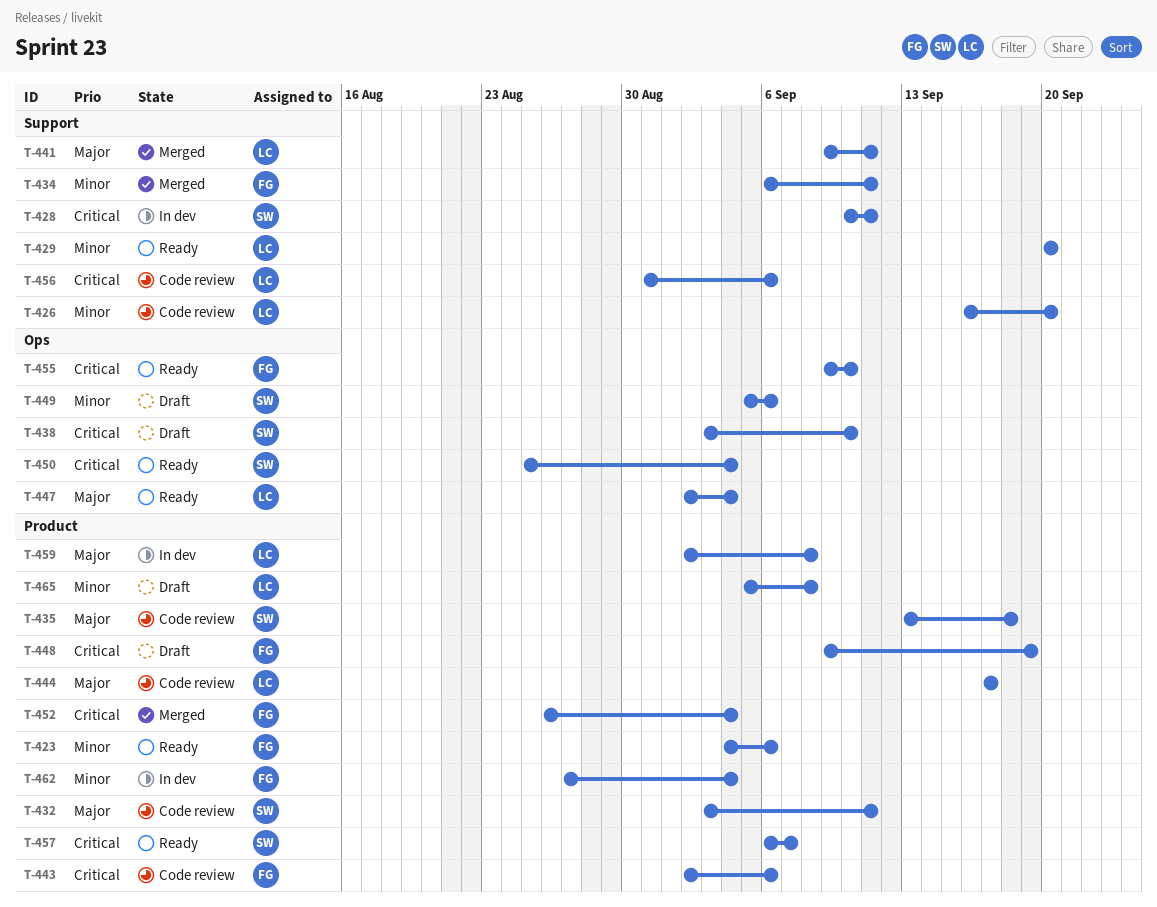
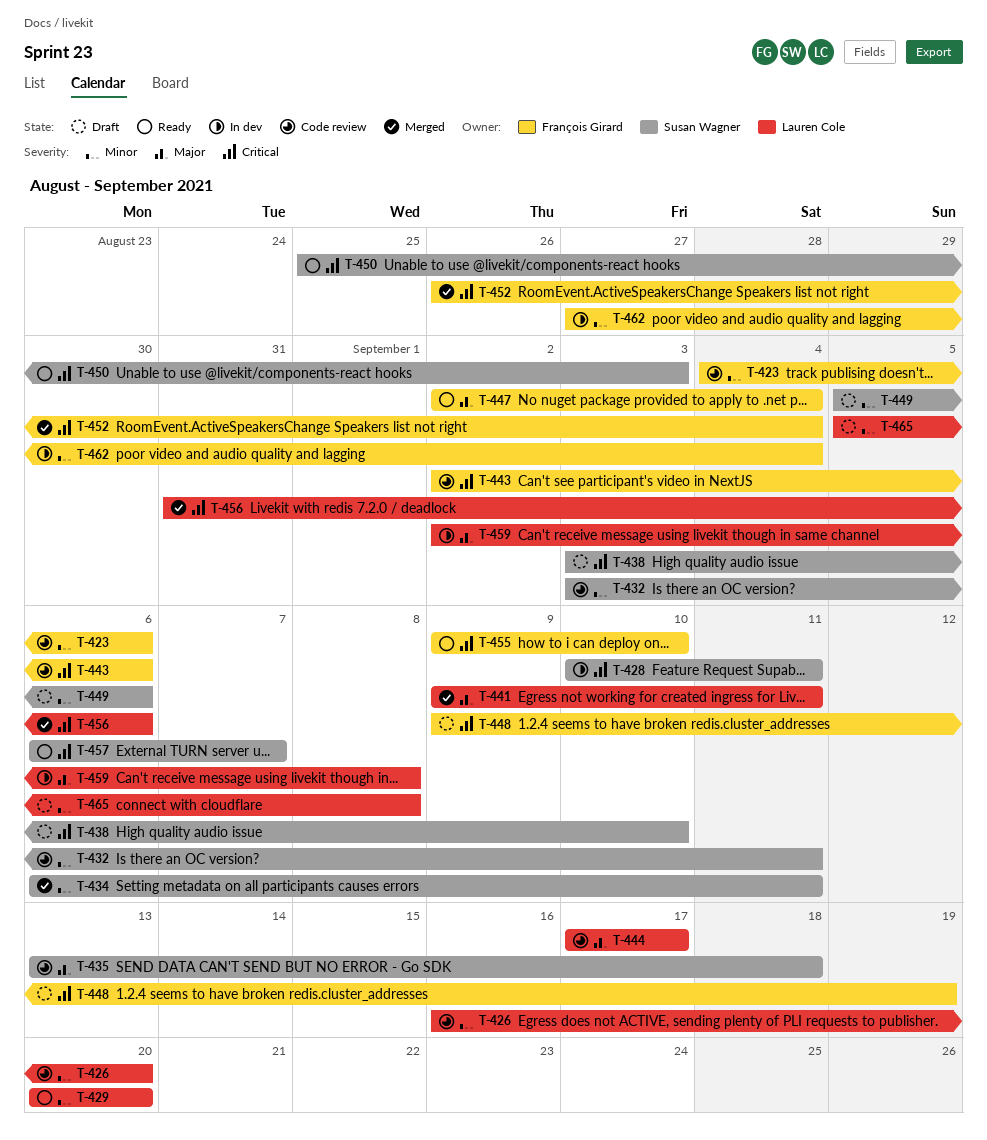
T-423, status: Ready -> Code review
T-432, priority: Major -> Minor
T-434, owner: François Girard -> Susan Wagner
T-447, owner: Lauren Cole -> François Girard
T-450, due: Sep 4 -> Sep 3
T-456, status: Code review -> Merged

